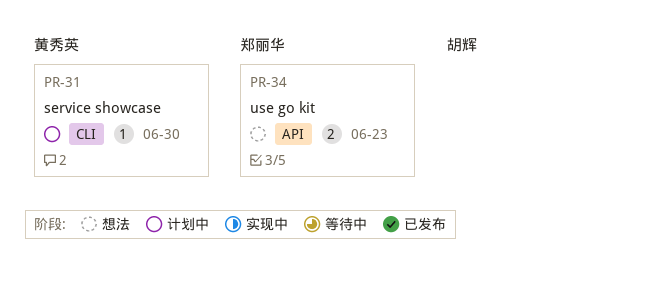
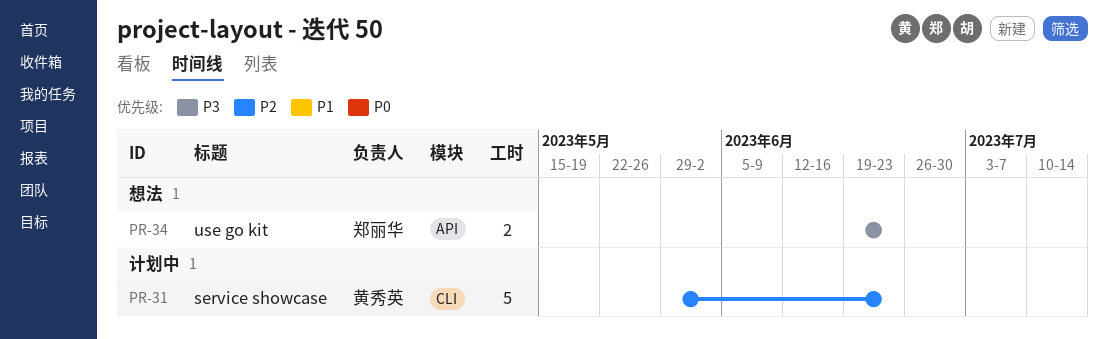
PR-31, estimate: 1 -> 5
PR-31, due: Jun 30 -> Jun 23

